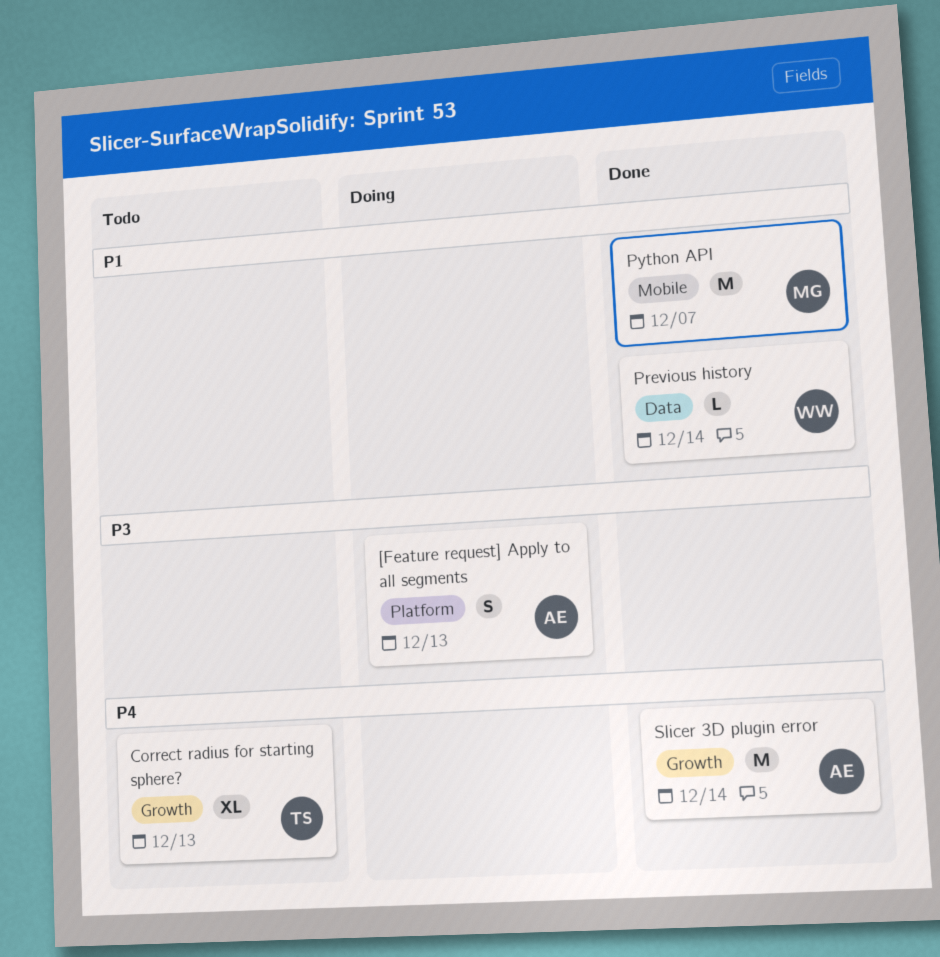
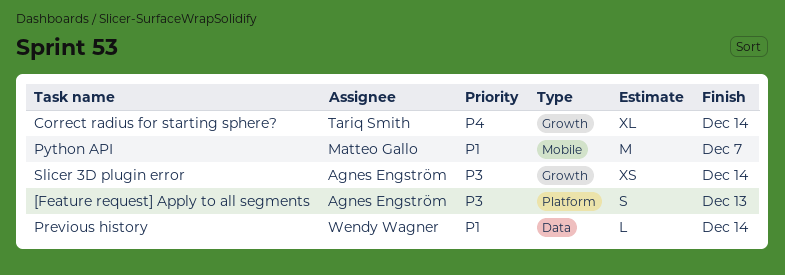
Correct radius for starting sphere?, due: Dec 13 -> Dec 14
Slicer 3D plugin error, priority: P4 -> P3
Slicer 3D plugin error, estimate: M -> XS

